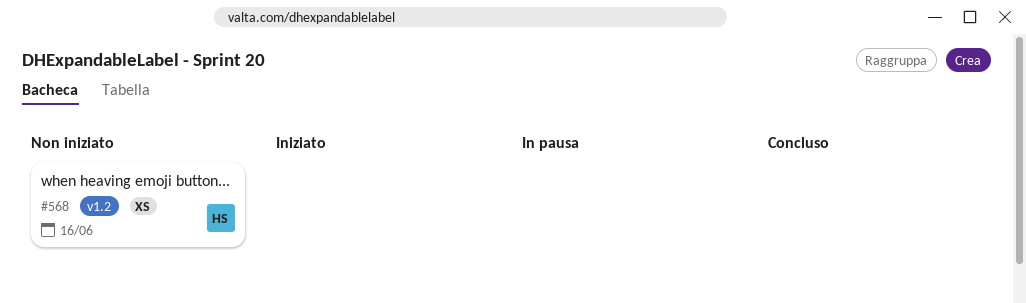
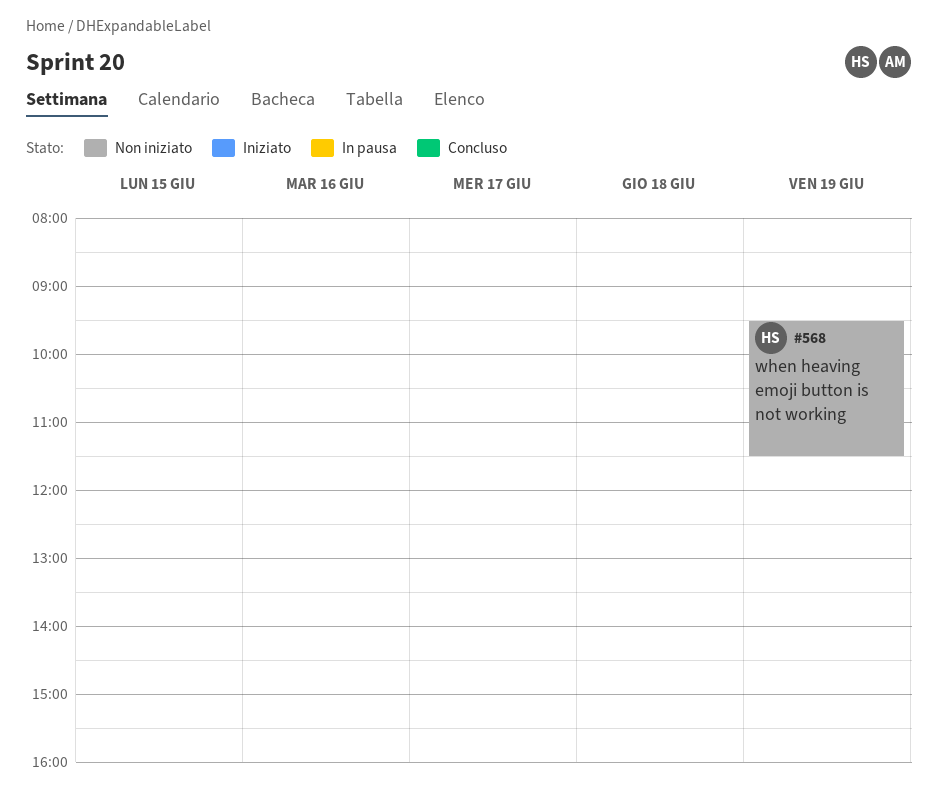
#568, day: Jun 16 -> Jun 19

